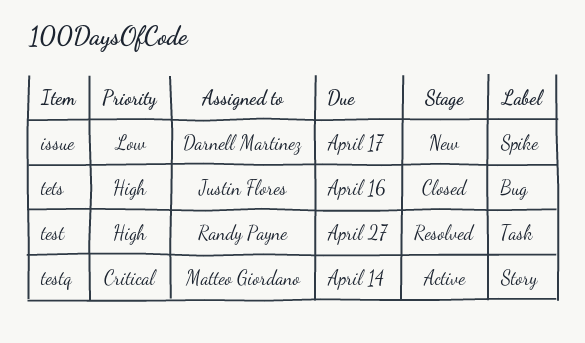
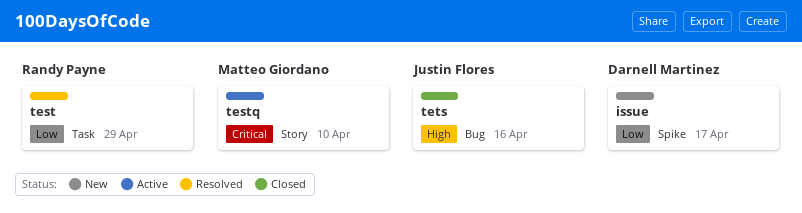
test, priority: High -> Low
test, due: Apr 27 -> Apr 29
testq, due: Apr 14 -> Apr 10

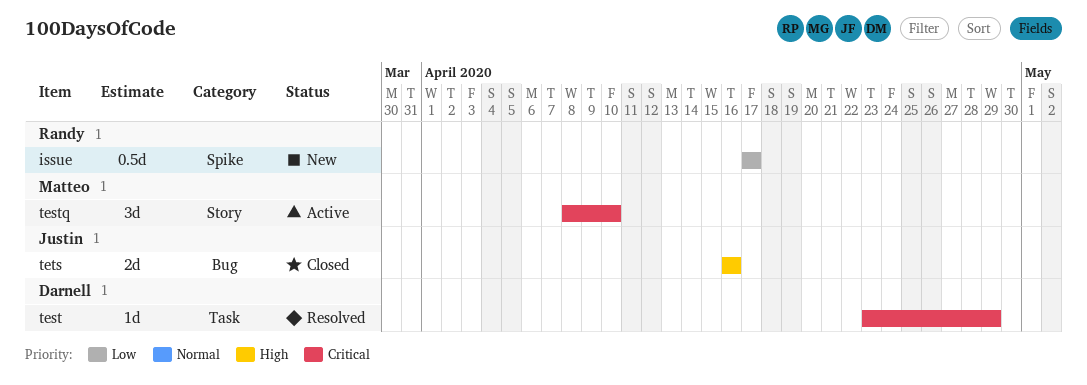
issue, owner: Darnell Martinez -> Randy Payne
test, owner: Randy Payne -> Darnell Martinez
test, priority: Low -> Critical

